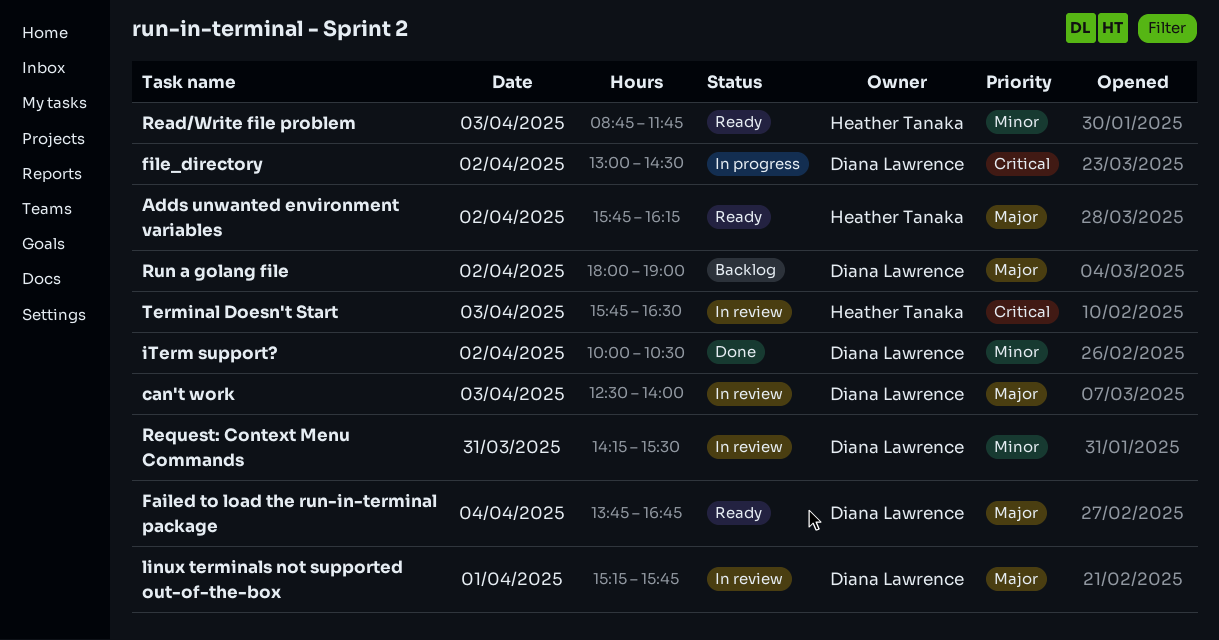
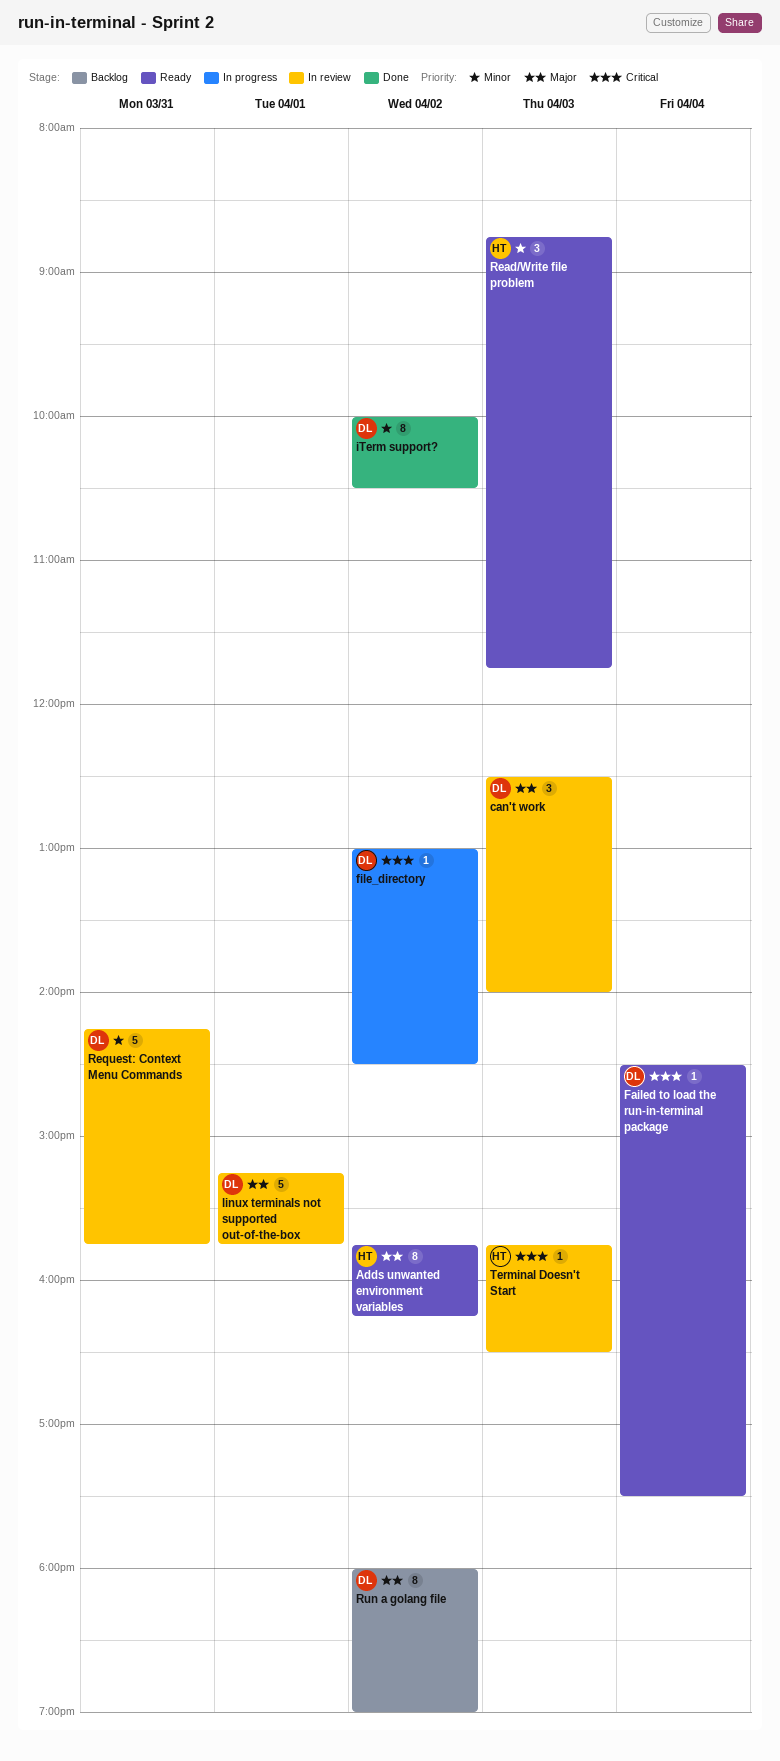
Failed to load the run-in-terminal package, priority: Major -> Critical
Failed to load the run-in-terminal package, begins: 13:45 -> 14:30
Failed to load the run-in-terminal package, ends: 16:45 -> 17:30
Request: Context Menu Commands, ends: 15:30 -> 15:45

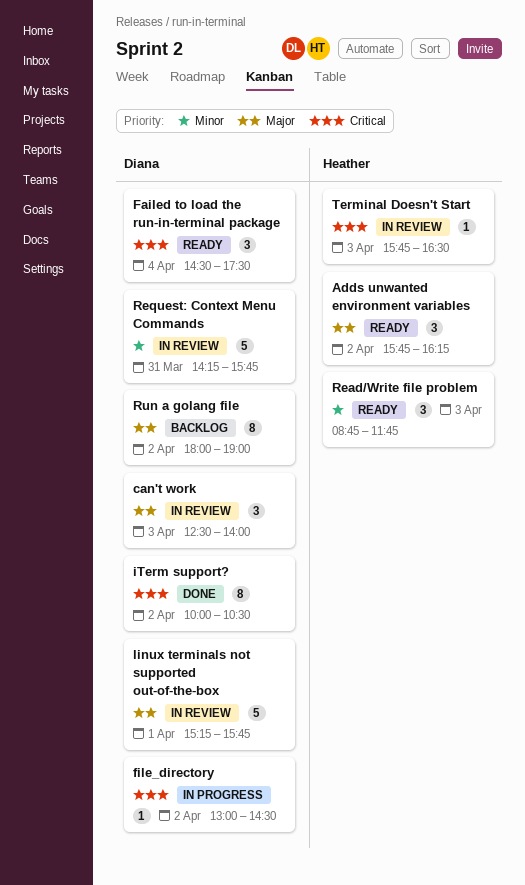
Adds unwanted environment variables, estimate: 8 -> 3
Failed to load the run-in-terminal package, estimate: 1 -> 3
iTerm support?, priority: Minor -> Critical

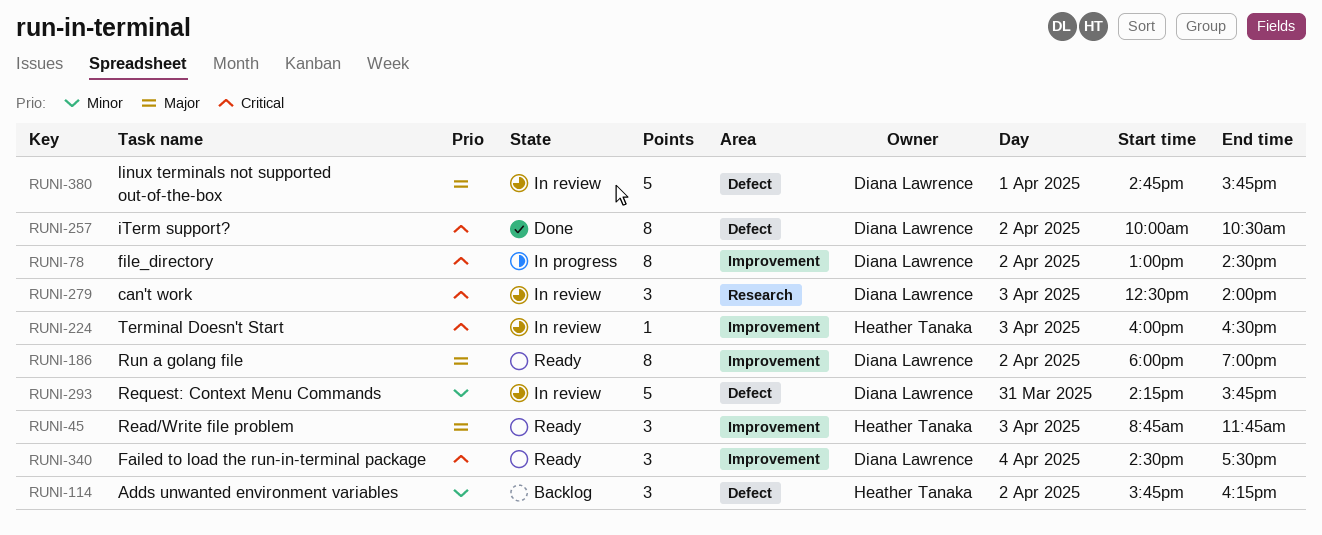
Adds unwanted environment variables, status: Ready -> Backlog
Adds unwanted environment variables, priority: Major -> Minor
can't work, priority: Major -> Critical
file_directory, estimate: 1 -> 8
linux terminals not supported out-of-the-box, begins: 15:15 -> 14:45
Read/Write file problem, priority: Minor -> Major
Run a golang file, status: Backlog -> Ready
Terminal Doesn't Start, begins: 15:45 -> 16:00

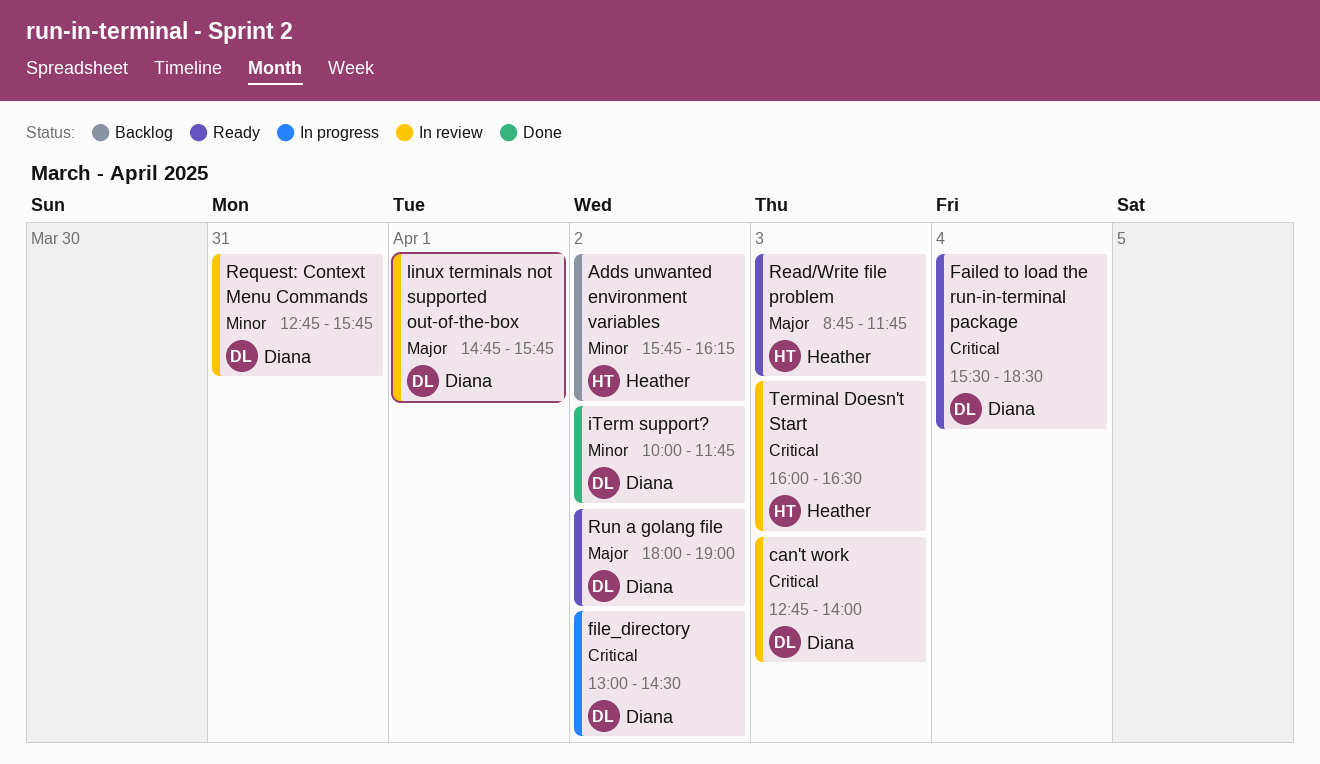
can't work, begins: 12:30 -> 12:45
Failed to load the run-in-terminal package, begins: 14:30 -> 15:30
Failed to load the run-in-terminal package, ends: 17:30 -> 18:30
iTerm support?, priority: Critical -> Minor
iTerm support?, ends: 10:30 -> 11:45
Request: Context Menu Commands, begins: 14:15 -> 12:45

